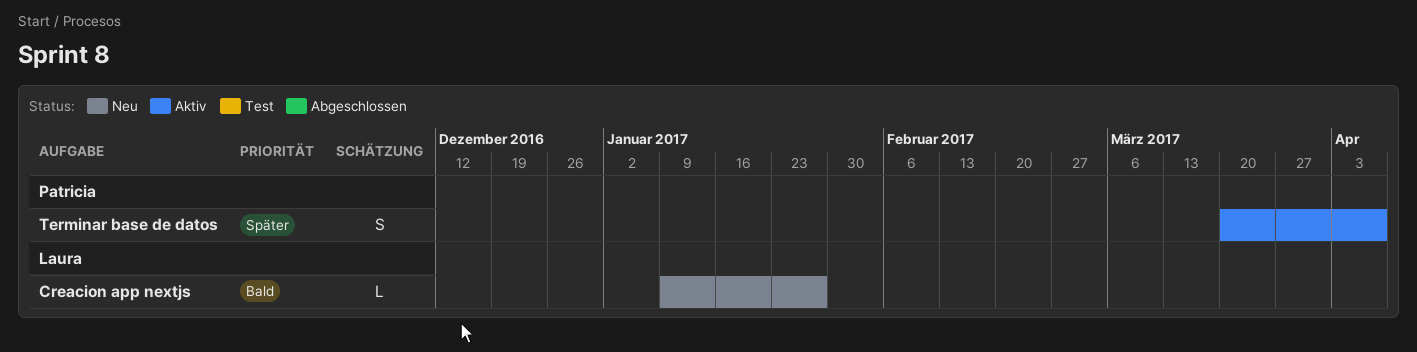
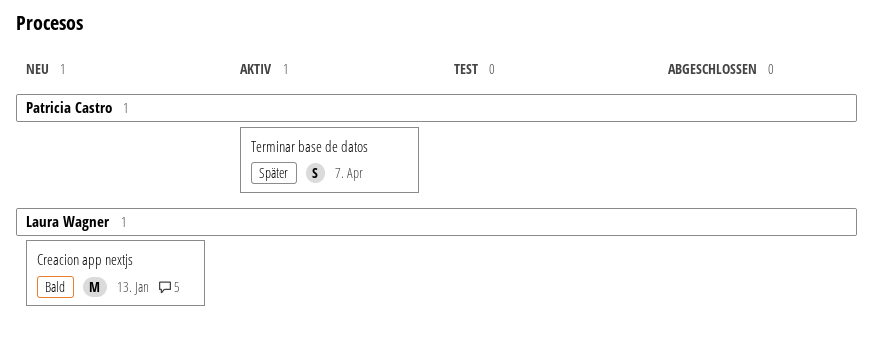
Creacion app nextjs, estimate: L -> M
Creacion app nextjs, due: Jan 27 -> Jan 13

